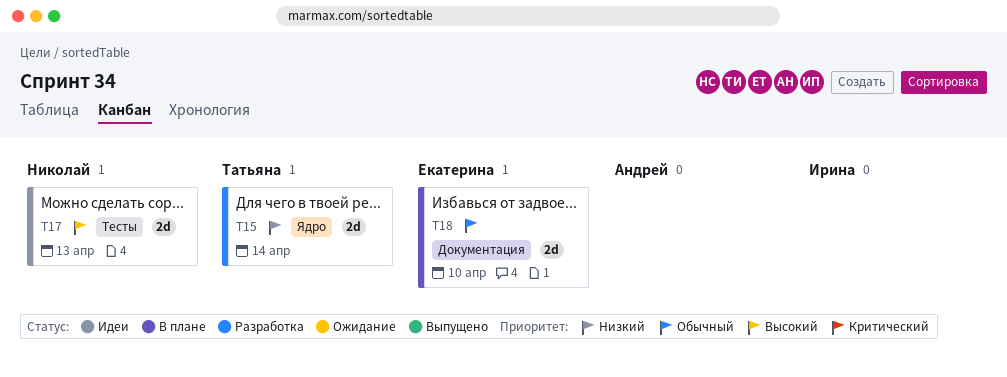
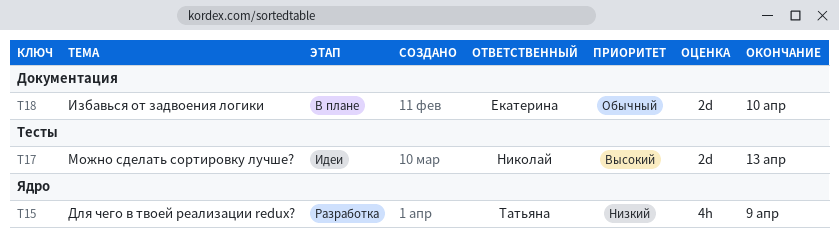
T15, estimate: 2d -> 4h
T15, due: Apr 14 -> Apr 9

